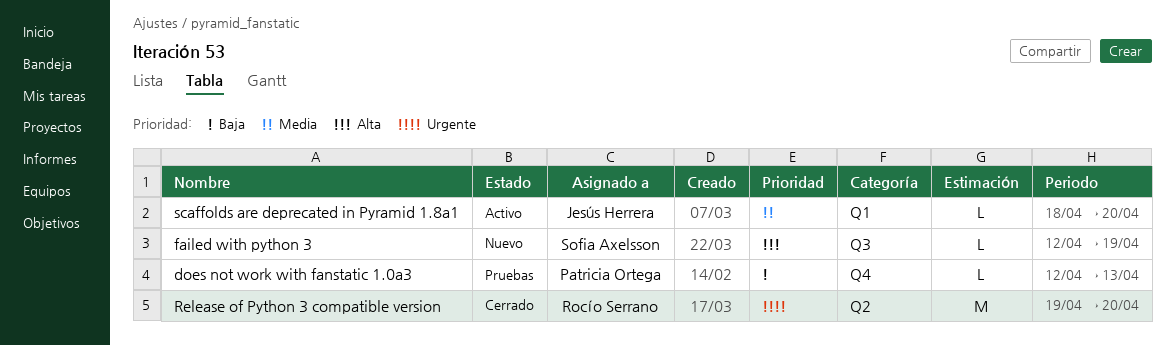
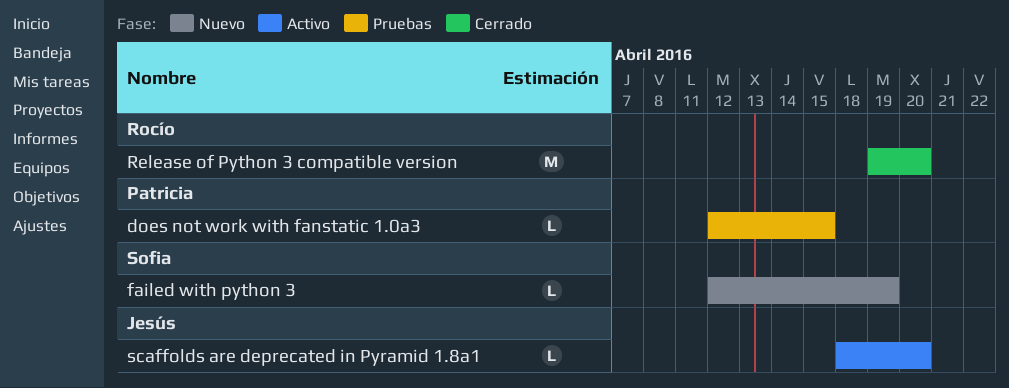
does not work with fanstatic 1.0a3, due: Apr 13 -> Apr 15

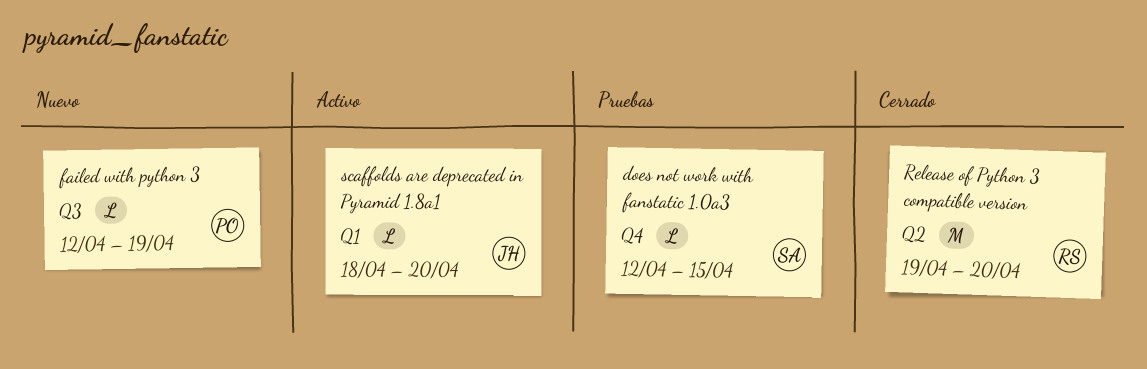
does not work with fanstatic 1.0a3, owner: Patricia -> Sofia
failed with python 3, owner: Sofia -> Patricia

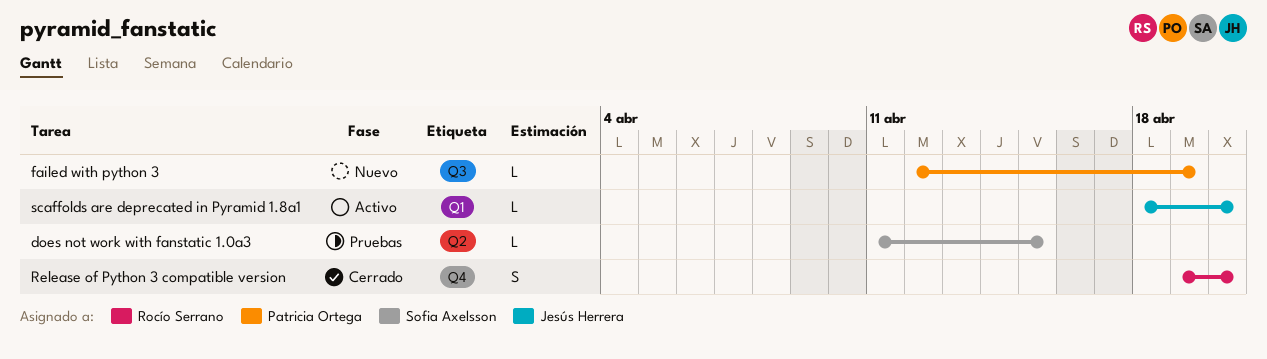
does not work with fanstatic 1.0a3, label: Q4 -> Q2
does not work with fanstatic 1.0a3, start: Apr 12 -> Apr 11
Release of Python 3 compatible version, label: Q2 -> Q4
Release of Python 3 compatible version, estimate: M -> S

